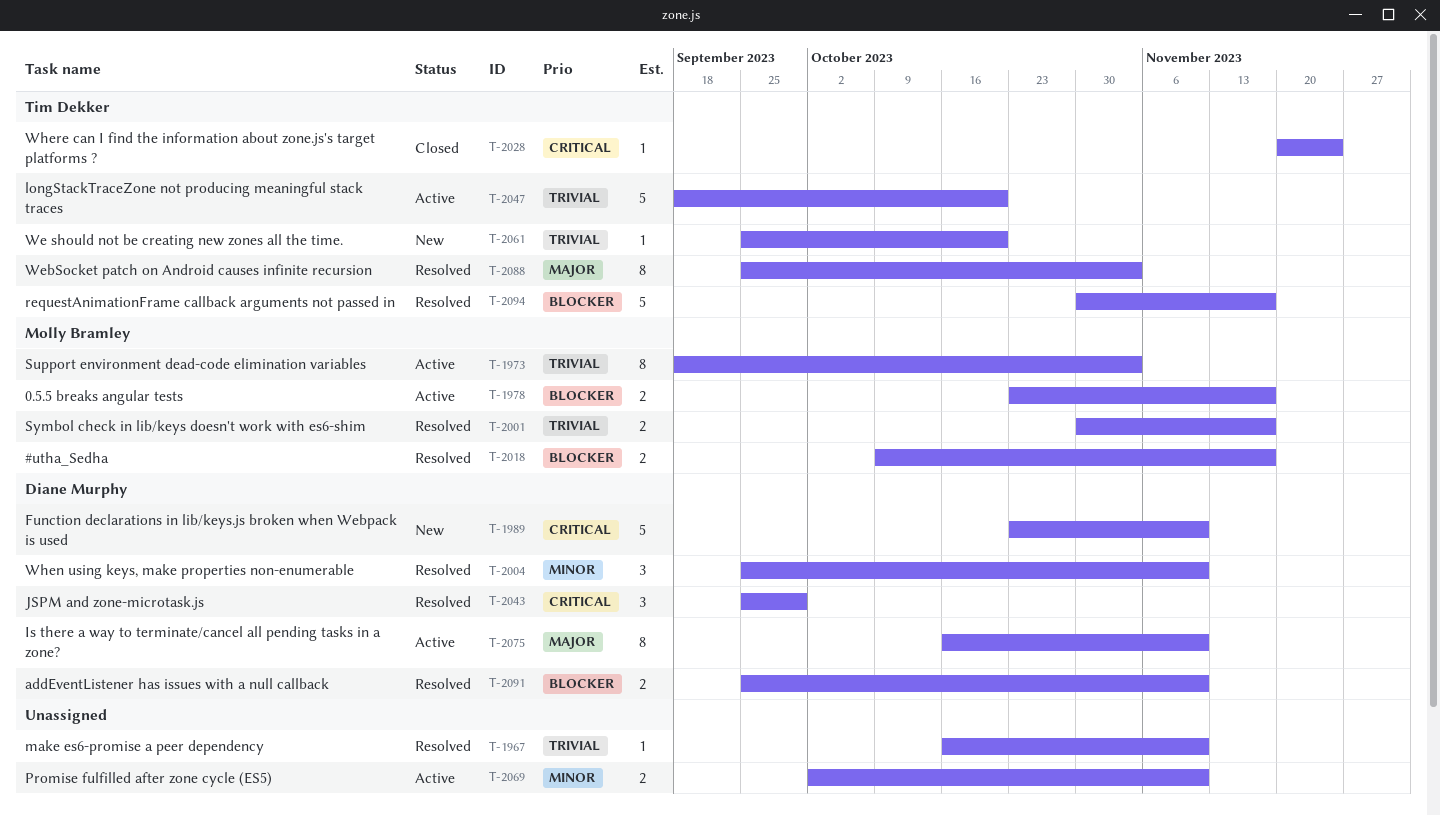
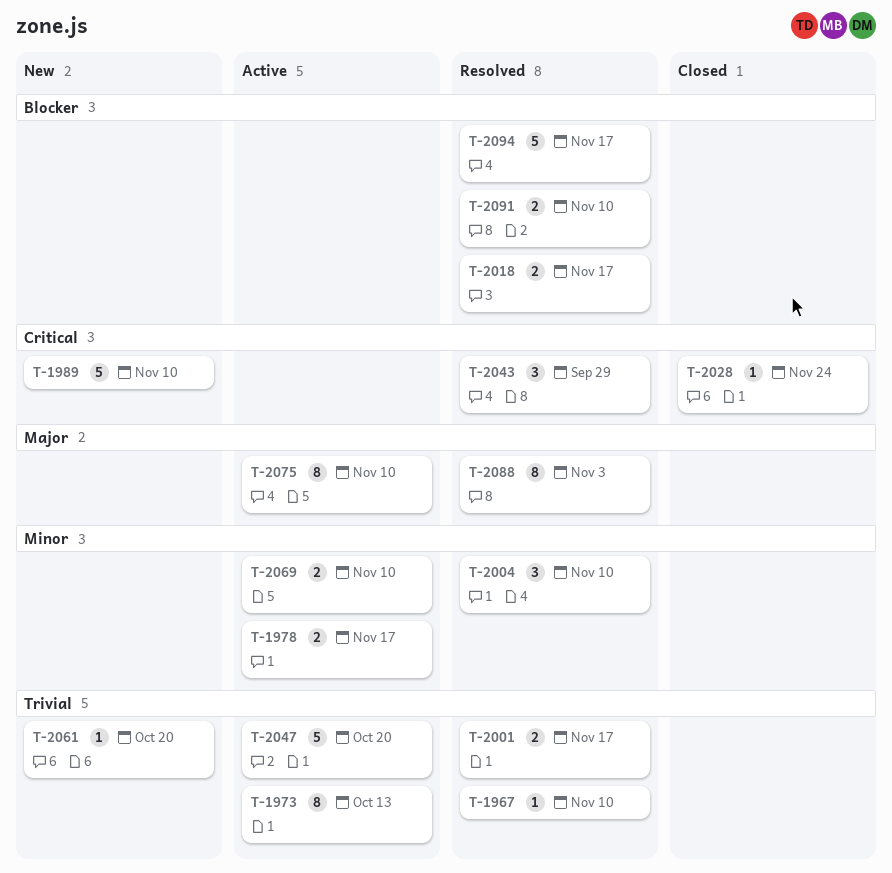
T-1973, due: Nov 3 -> Oct 13
T-1978, priority: Blocker -> Minor

